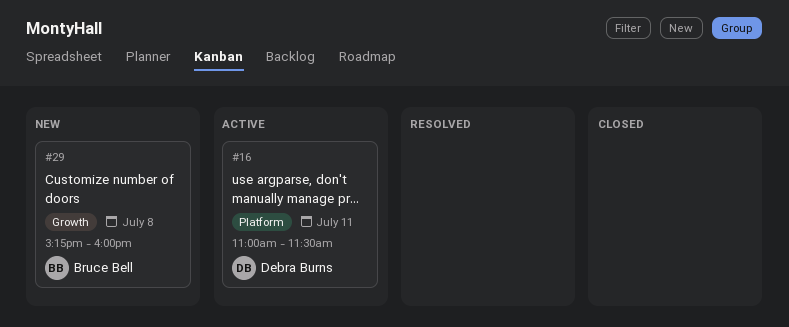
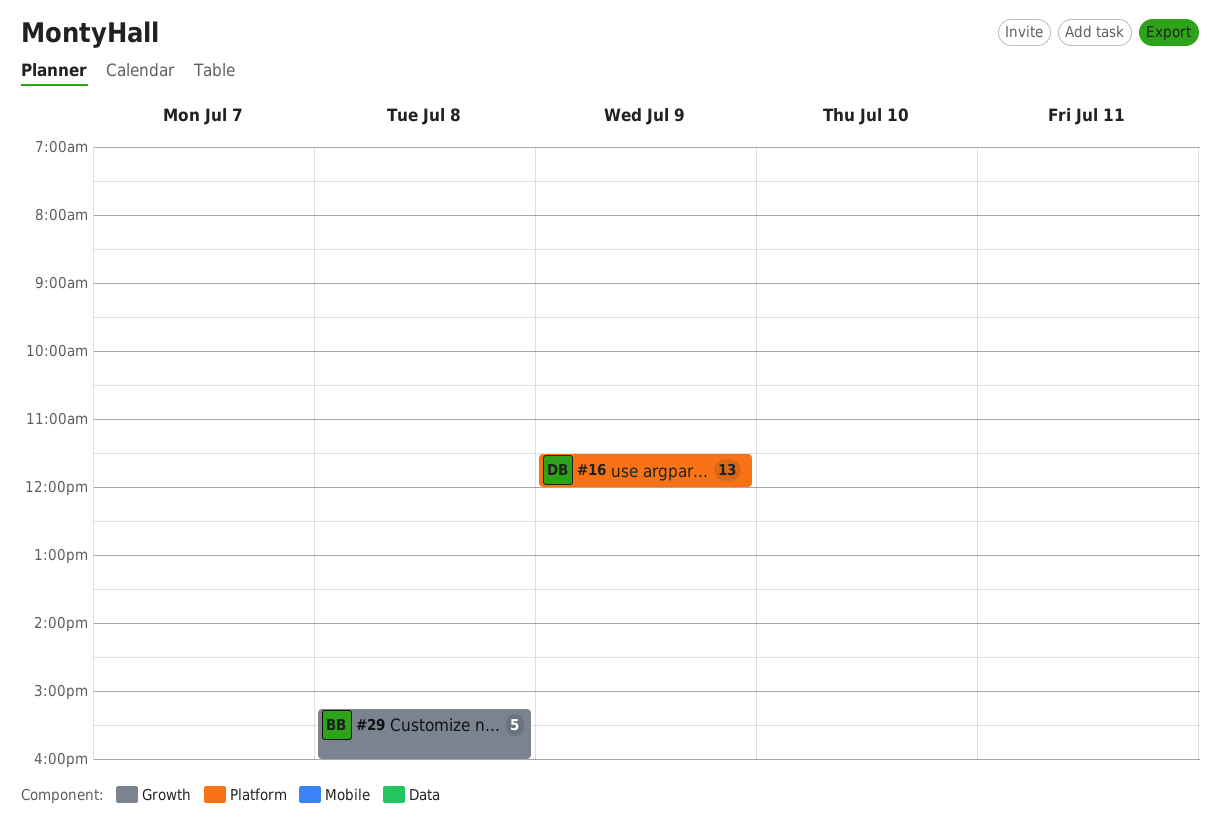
#16, day: Jul 11 -> Jul 9
#16, begins: 11:00 -> 11:30
#16, ends: 11:30 -> 12:00

